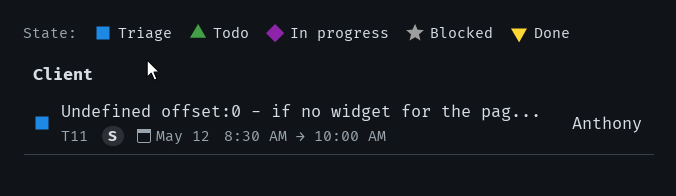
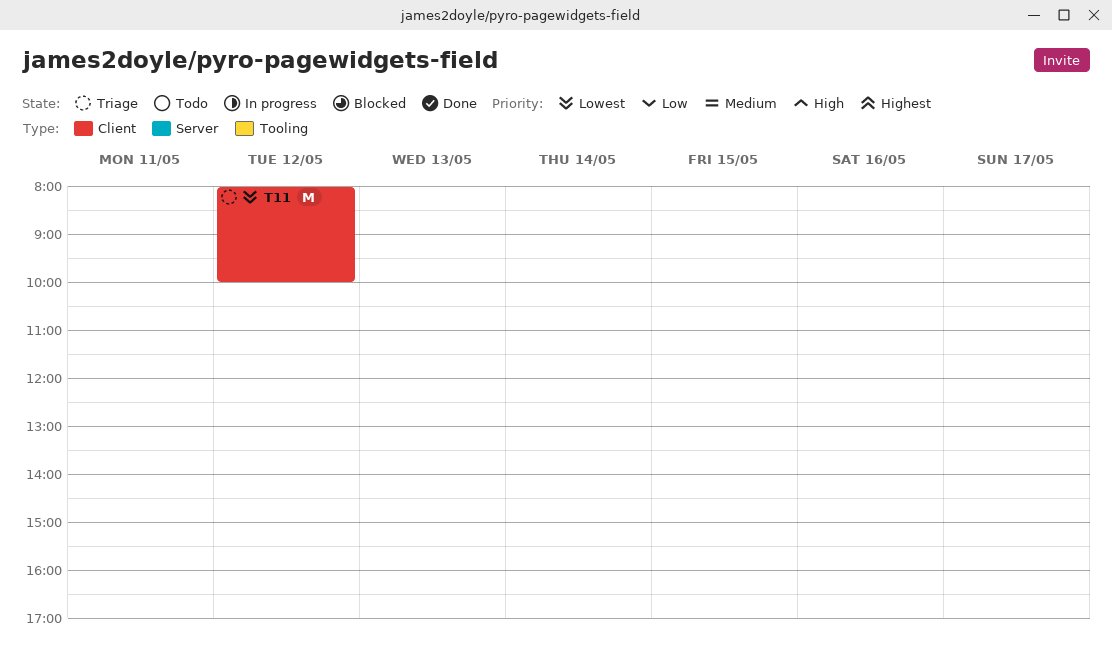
T11, estimate: S -> M
T11, begins: 08:30 -> 08:00

